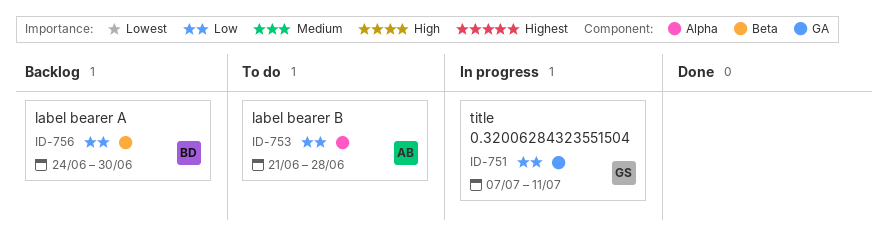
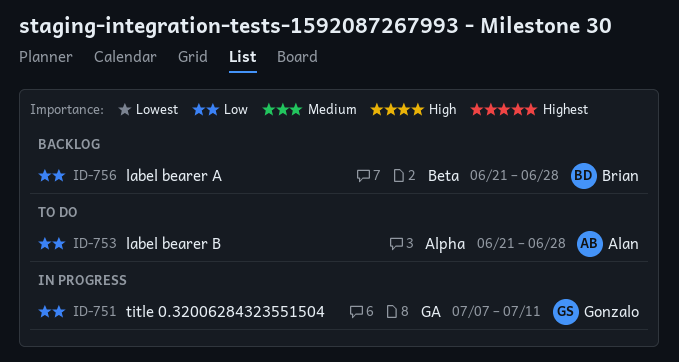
ID-756, start: Jun 24 -> Jun 21
ID-756, due: Jun 30 -> Jun 28

